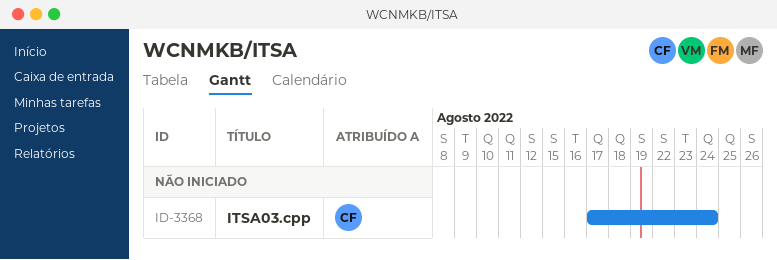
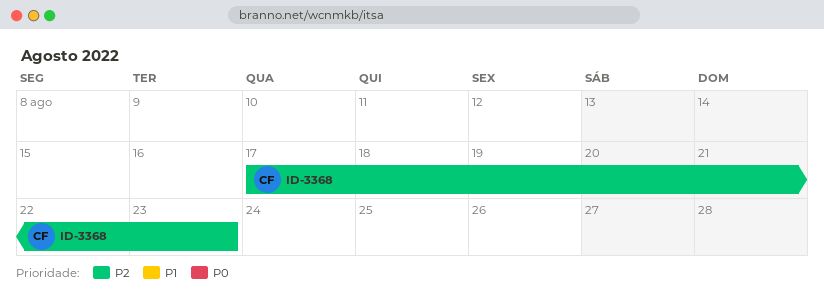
ID-3368, due: Aug 24 -> Aug 23

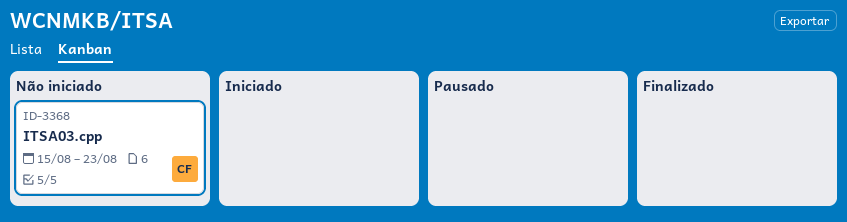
ID-3368, start: Aug 17 -> Aug 15

